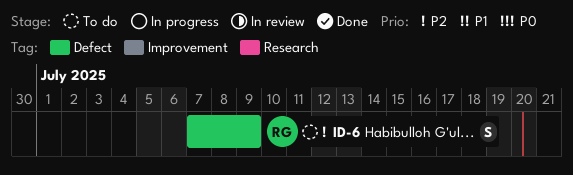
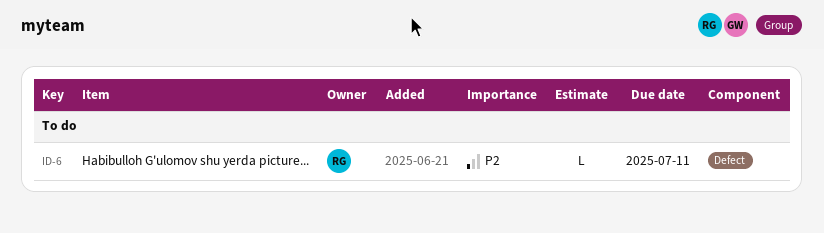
ID-6, estimate: S -> L
ID-6, due: Jul 9 -> Jul 11

